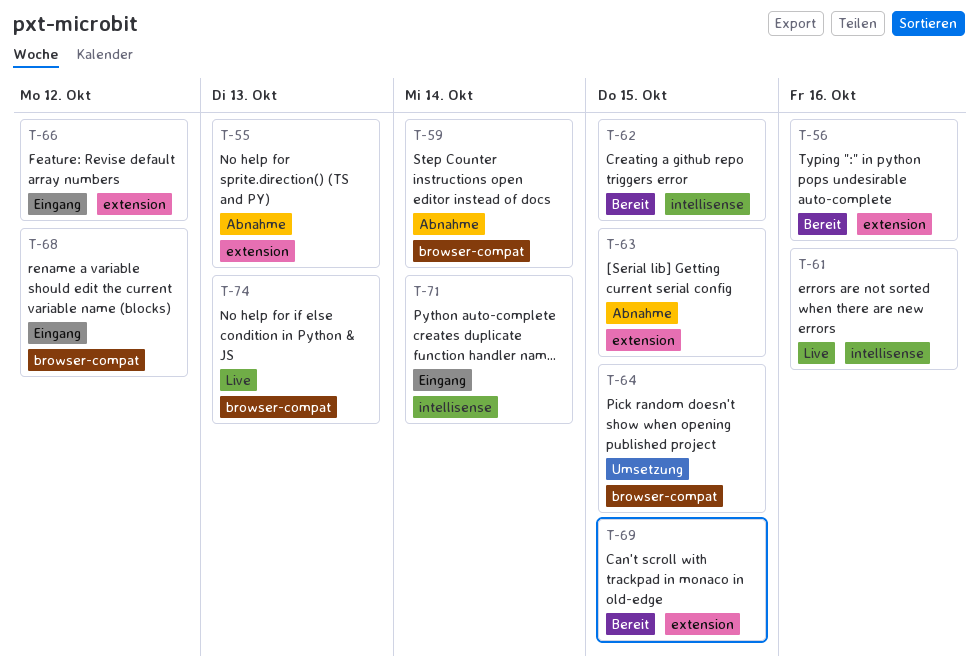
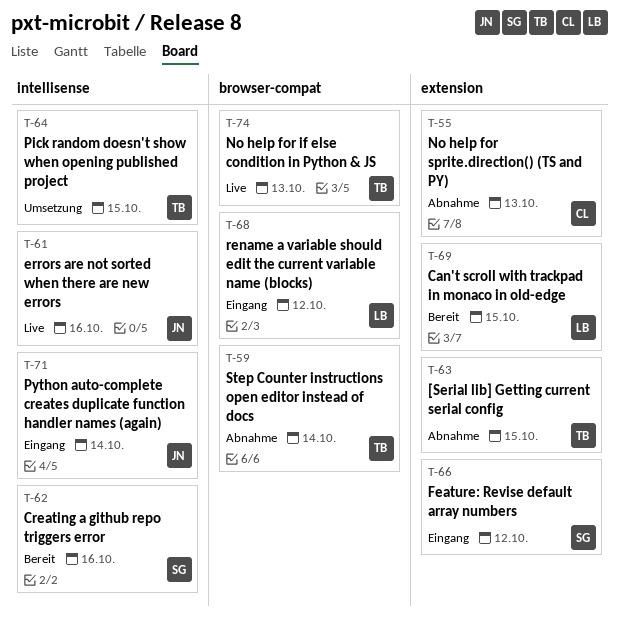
T-56: present -> none
T-62, due: Oct 15 -> Oct 16
T-64, label: browser-compat -> intellisense

